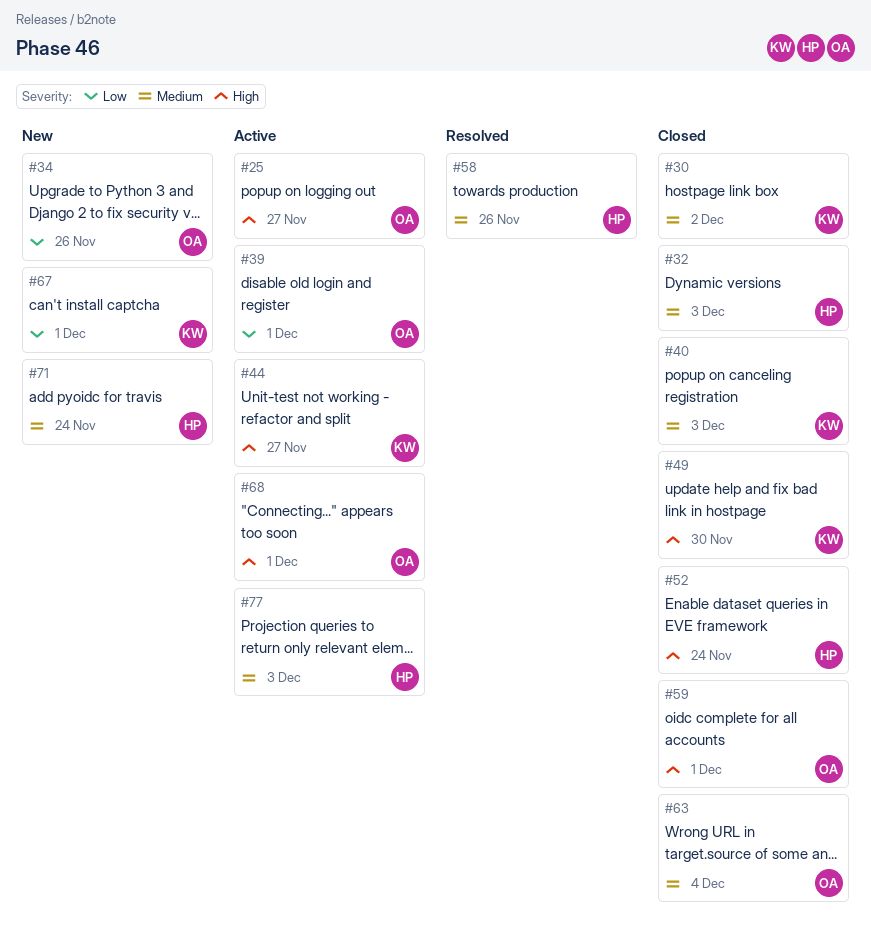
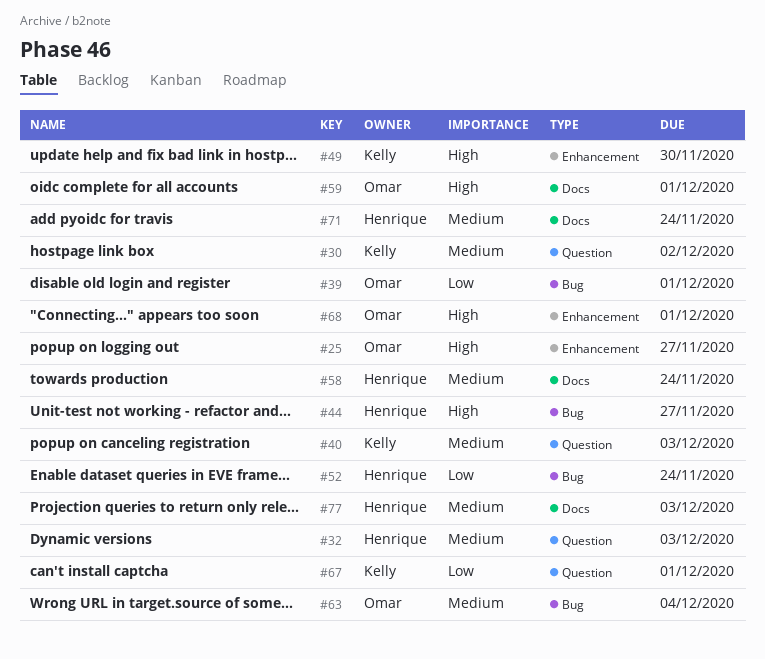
#34: present -> none
#44, owner: Kelly -> Henrique
#52, priority: High -> Low
#58, due: Nov 26 -> Nov 24

